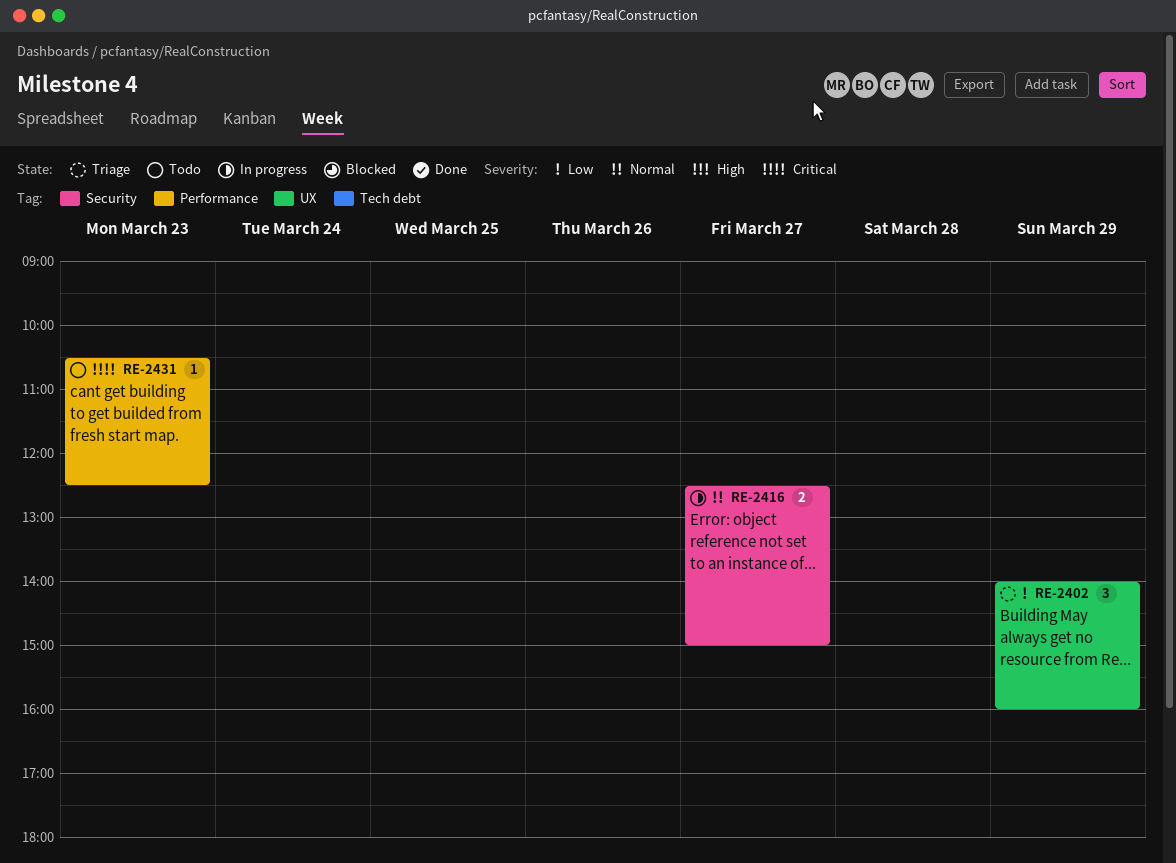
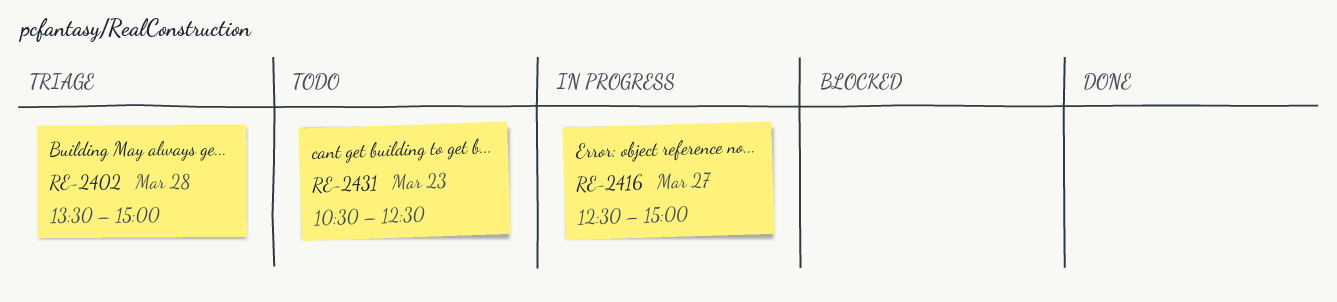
RE-2402, day: Mar 29 -> Mar 28
RE-2402, begins: 14:00 -> 13:30
RE-2402, ends: 16:00 -> 15:00

